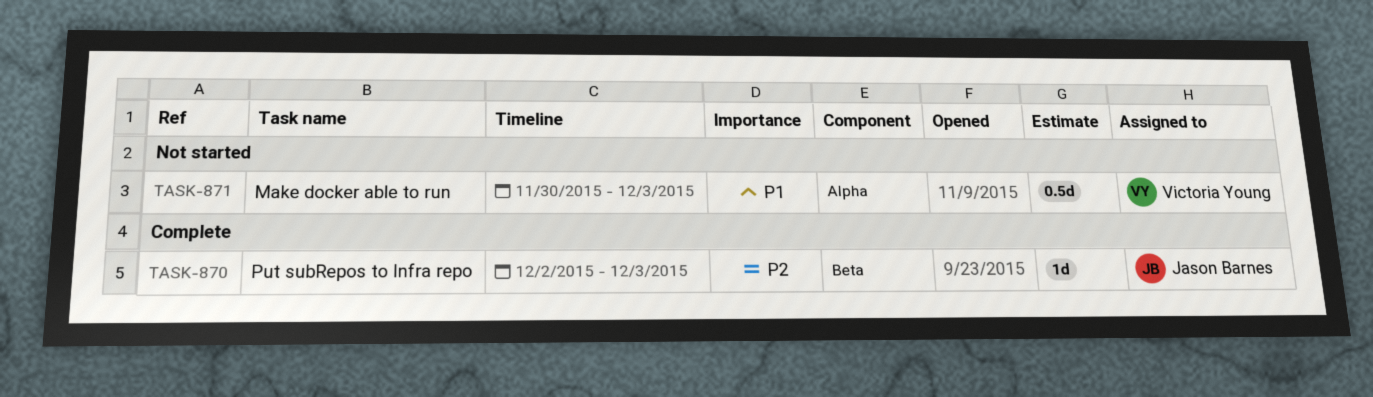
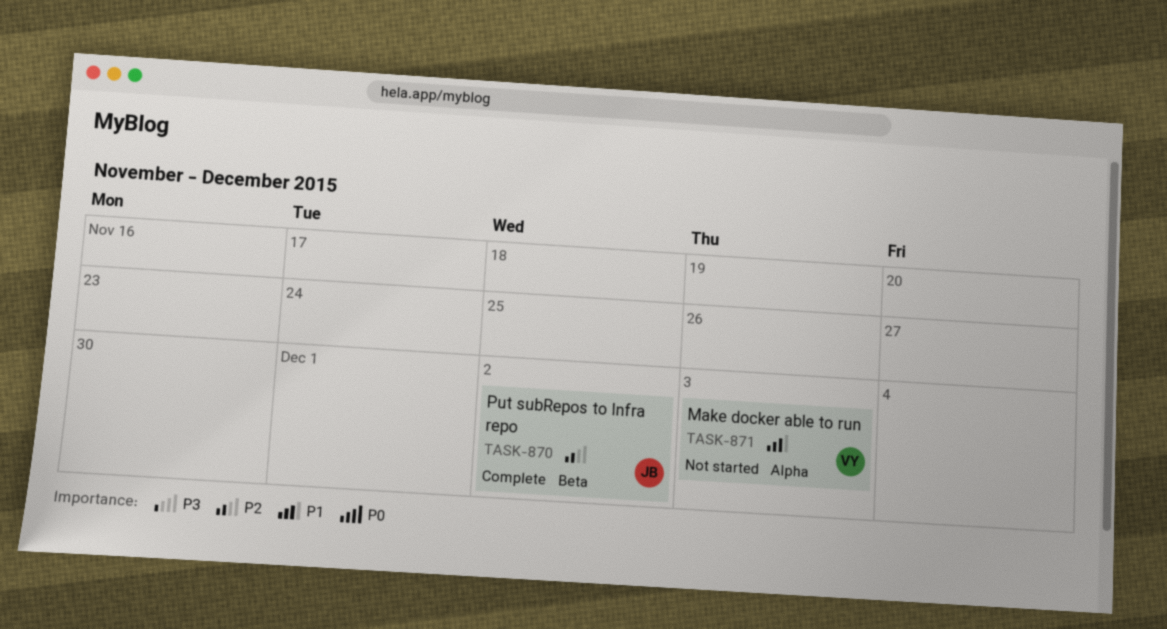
TASK-870, due: Dec 3 -> Dec 2

